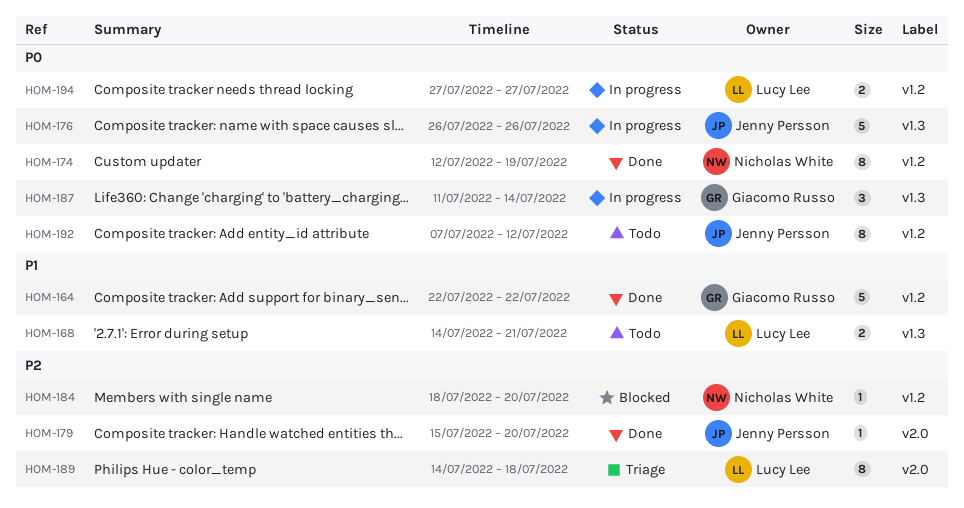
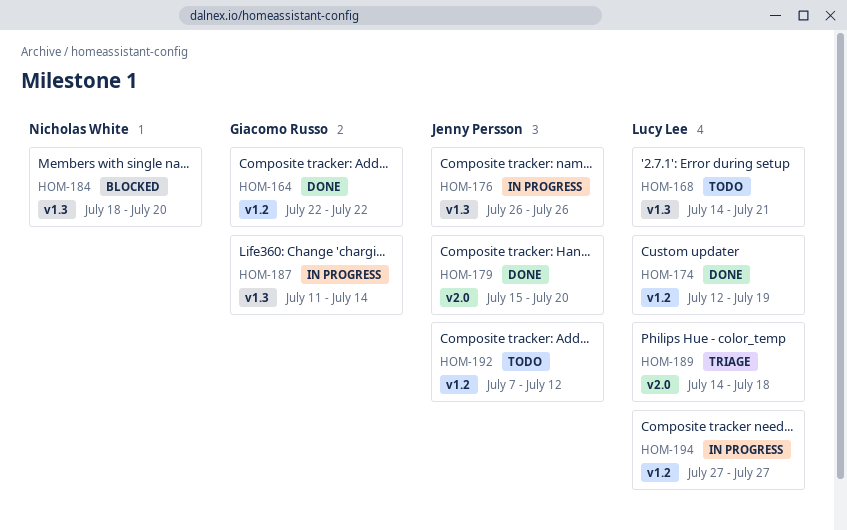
HOM-174, owner: Nicholas White -> Lucy Lee
HOM-184, label: v1.2 -> v1.3

